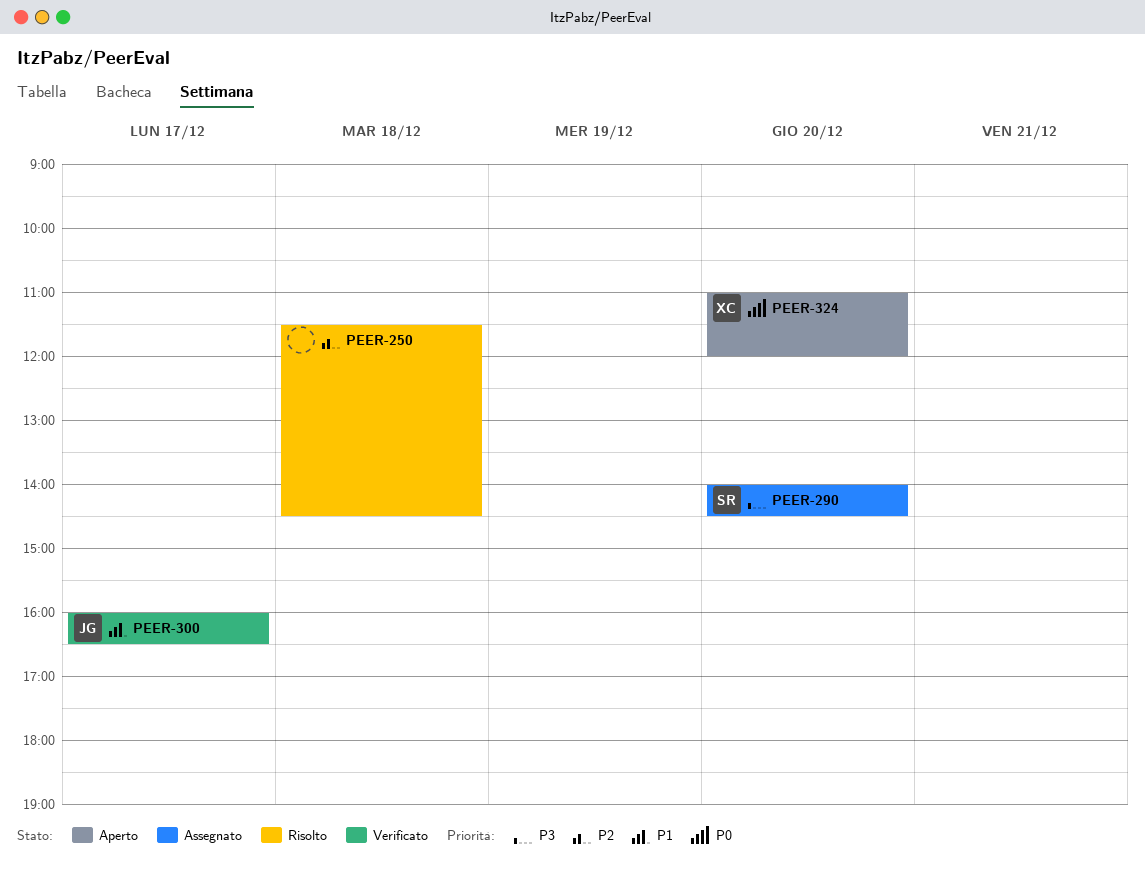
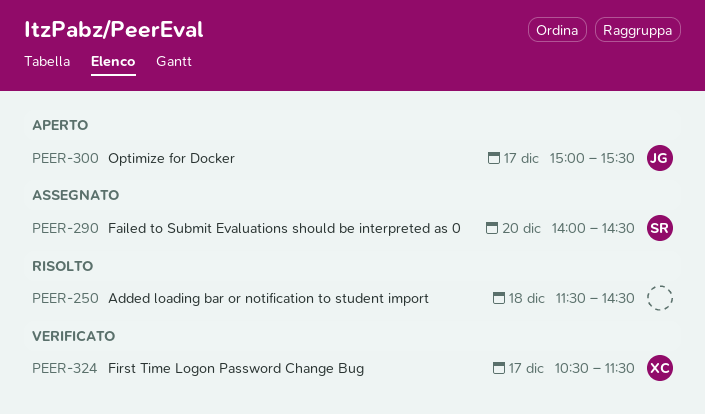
PEER-300, status: Verificato -> Aperto
PEER-300, begins: 16:00 -> 15:00
PEER-300, ends: 16:30 -> 15:30
PEER-324, status: Aperto -> Verificato
PEER-324, day: Dec 20 -> Dec 17
PEER-324, begins: 11:00 -> 10:30
PEER-324, ends: 12:00 -> 11:30

